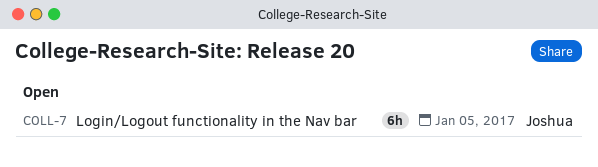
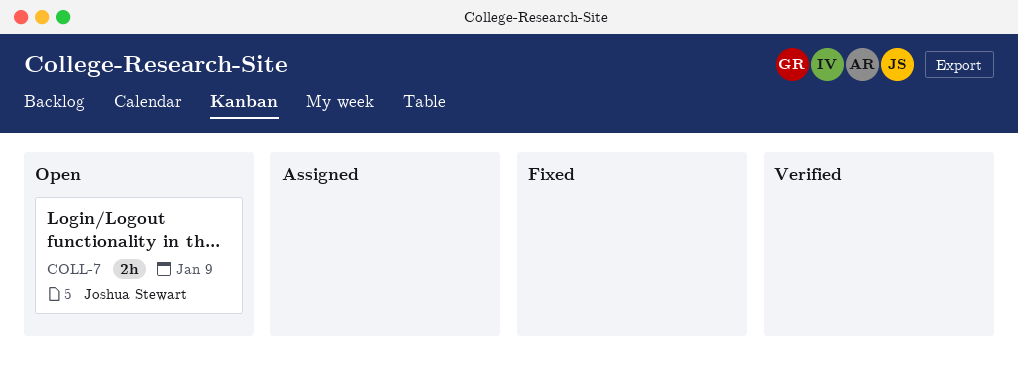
COLL-7, estimate: 6h -> 2h
COLL-7, due: Jan 5 -> Jan 9

